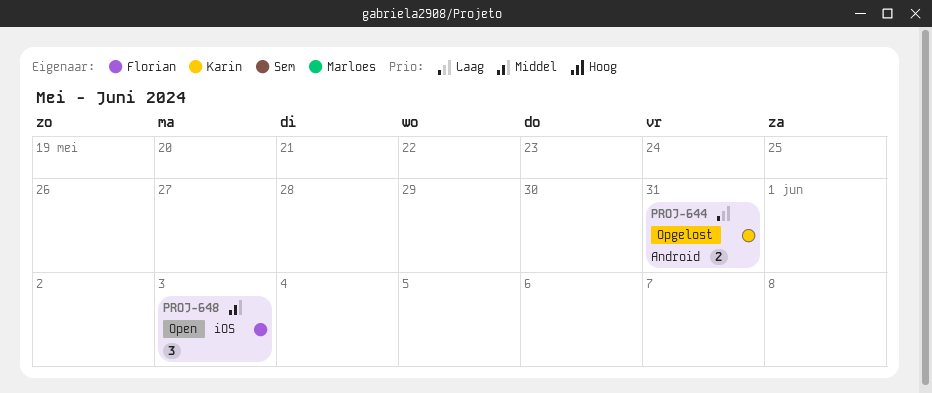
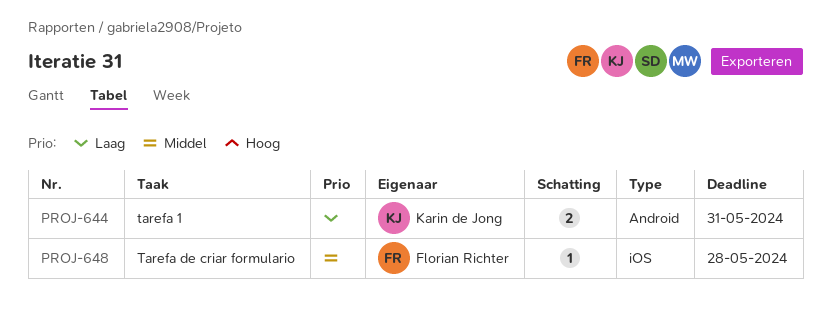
PROJ-648, estimate: 3 -> 1
PROJ-648, due: Jun 3 -> May 28

